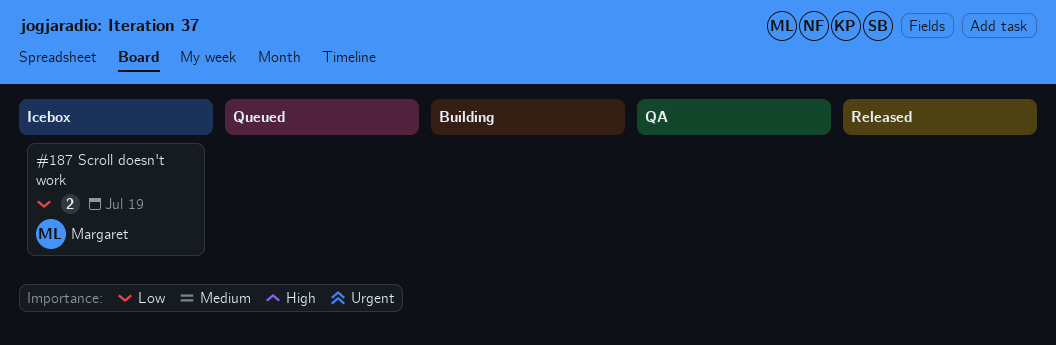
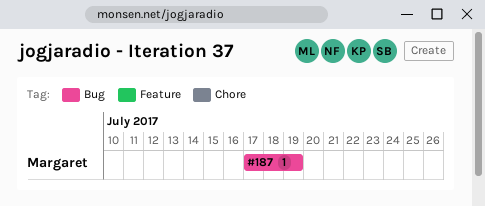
#187, estimate: 2 -> 1

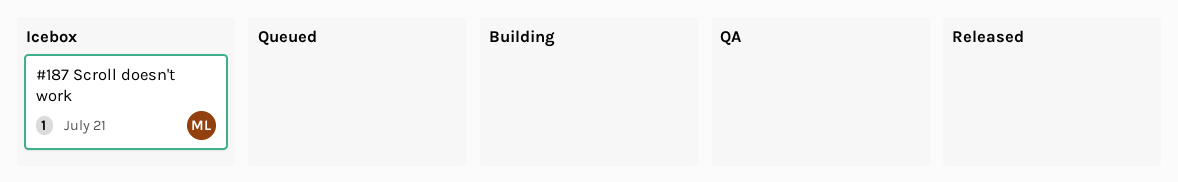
#187, due: Jul 19 -> Jul 21

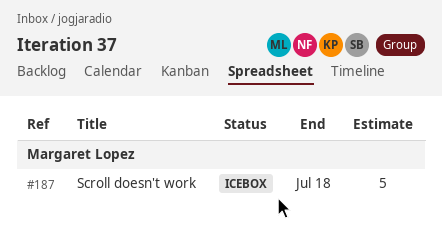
#187, estimate: 1 -> 5
#187, due: Jul 21 -> Jul 18

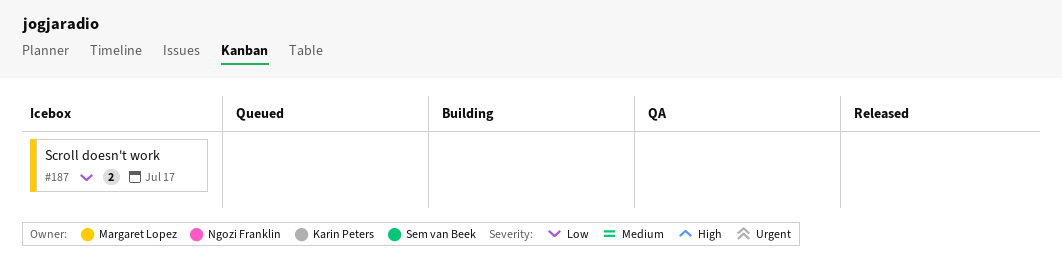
#187, estimate: 5 -> 2
#187, due: Jul 18 -> Jul 17

